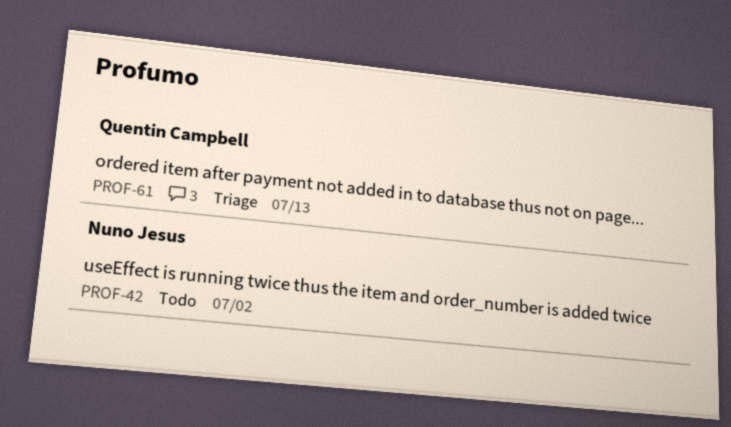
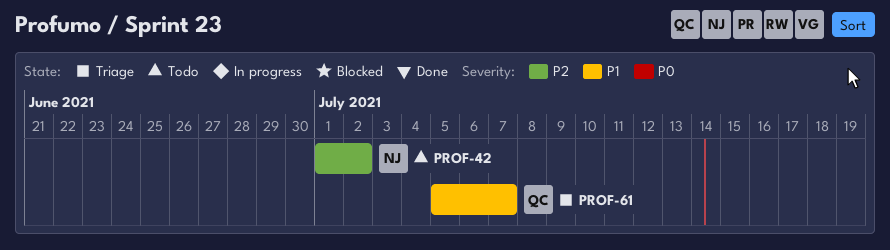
PROF-61, due: Jul 13 -> Jul 7

